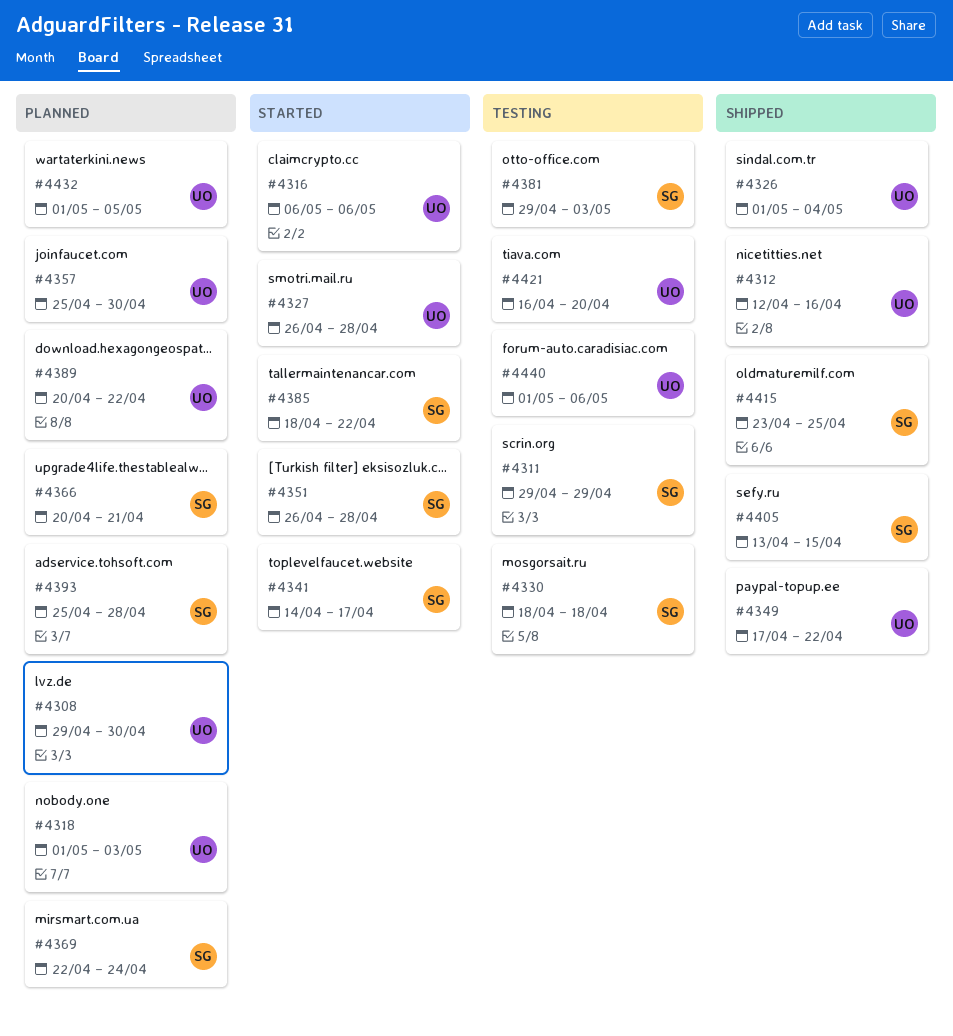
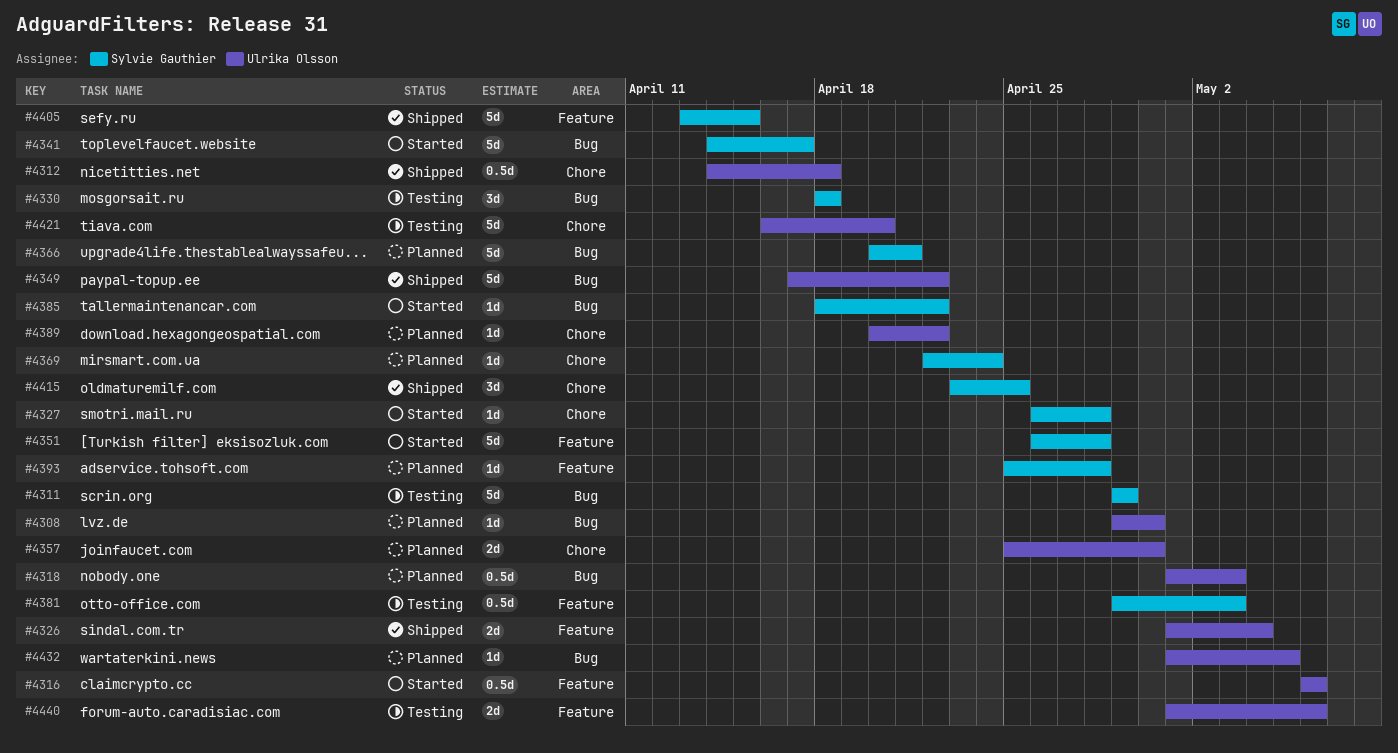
#4312, start: Apr 12 -> Apr 14
#4312, due: Apr 16 -> Apr 18
#4327, owner: Ulrika Olsson -> Sylvie Gauthier

